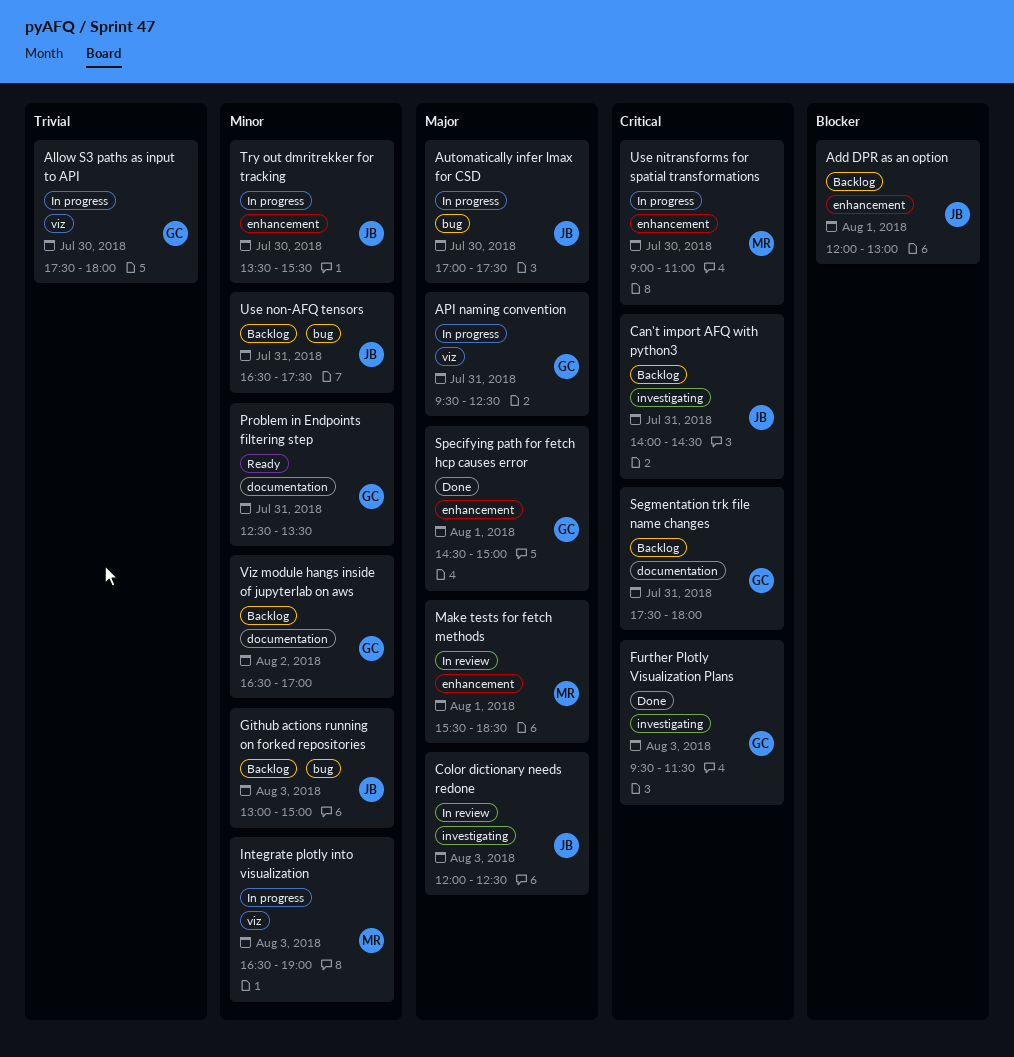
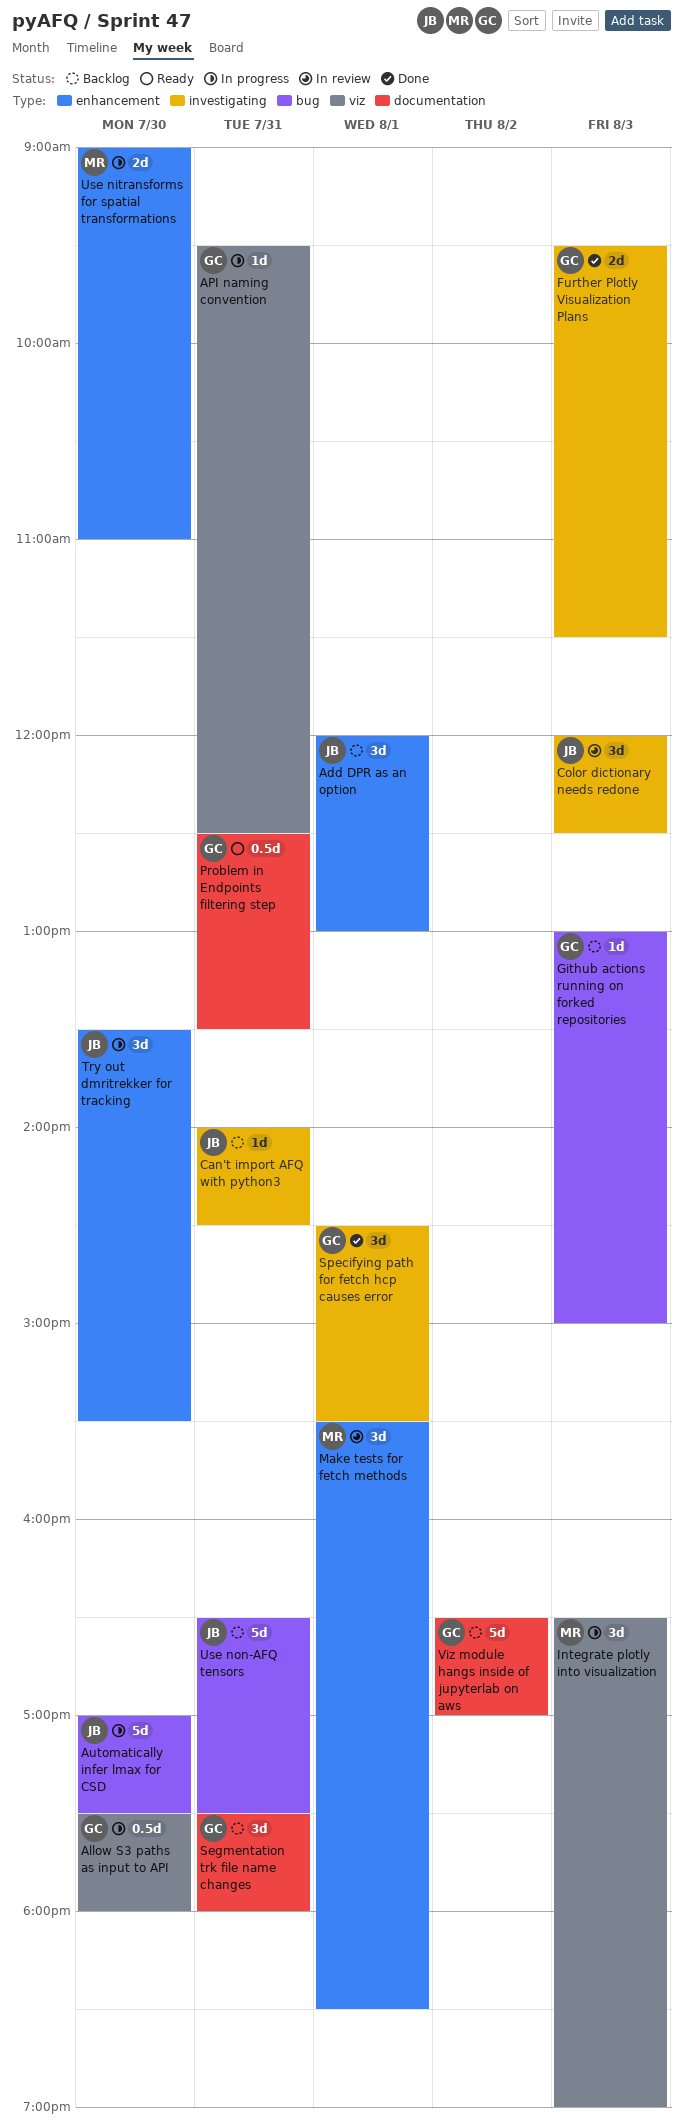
Github actions running on forked repositories, owner: JB -> GC
Specifying path for fetch hcp causes error, label: enhancement -> investigating
Specifying path for fetch hcp causes error, ends: 15:00 -> 15:30

